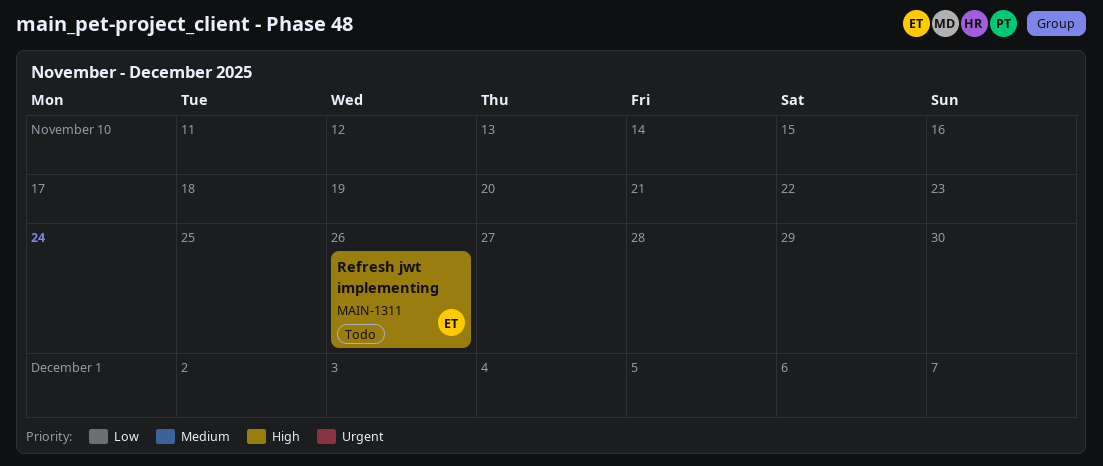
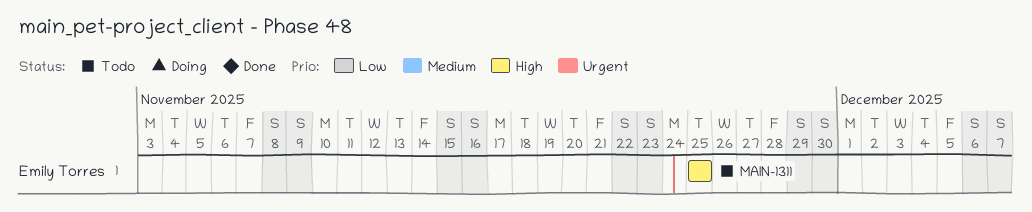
MAIN-1311, due: Nov 26 -> Nov 25

